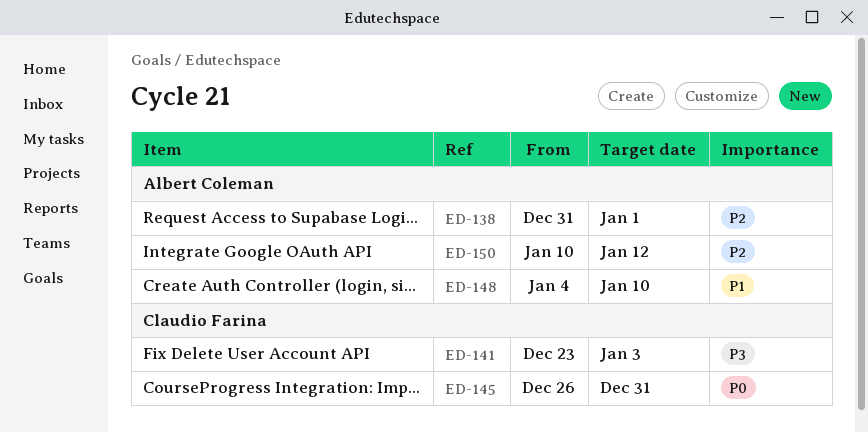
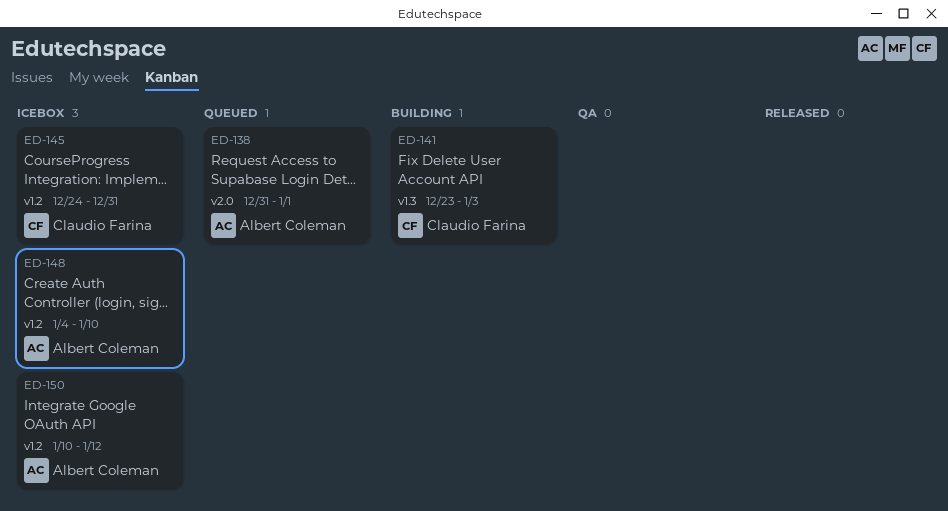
ED-145, start: Dec 26 -> Dec 24

